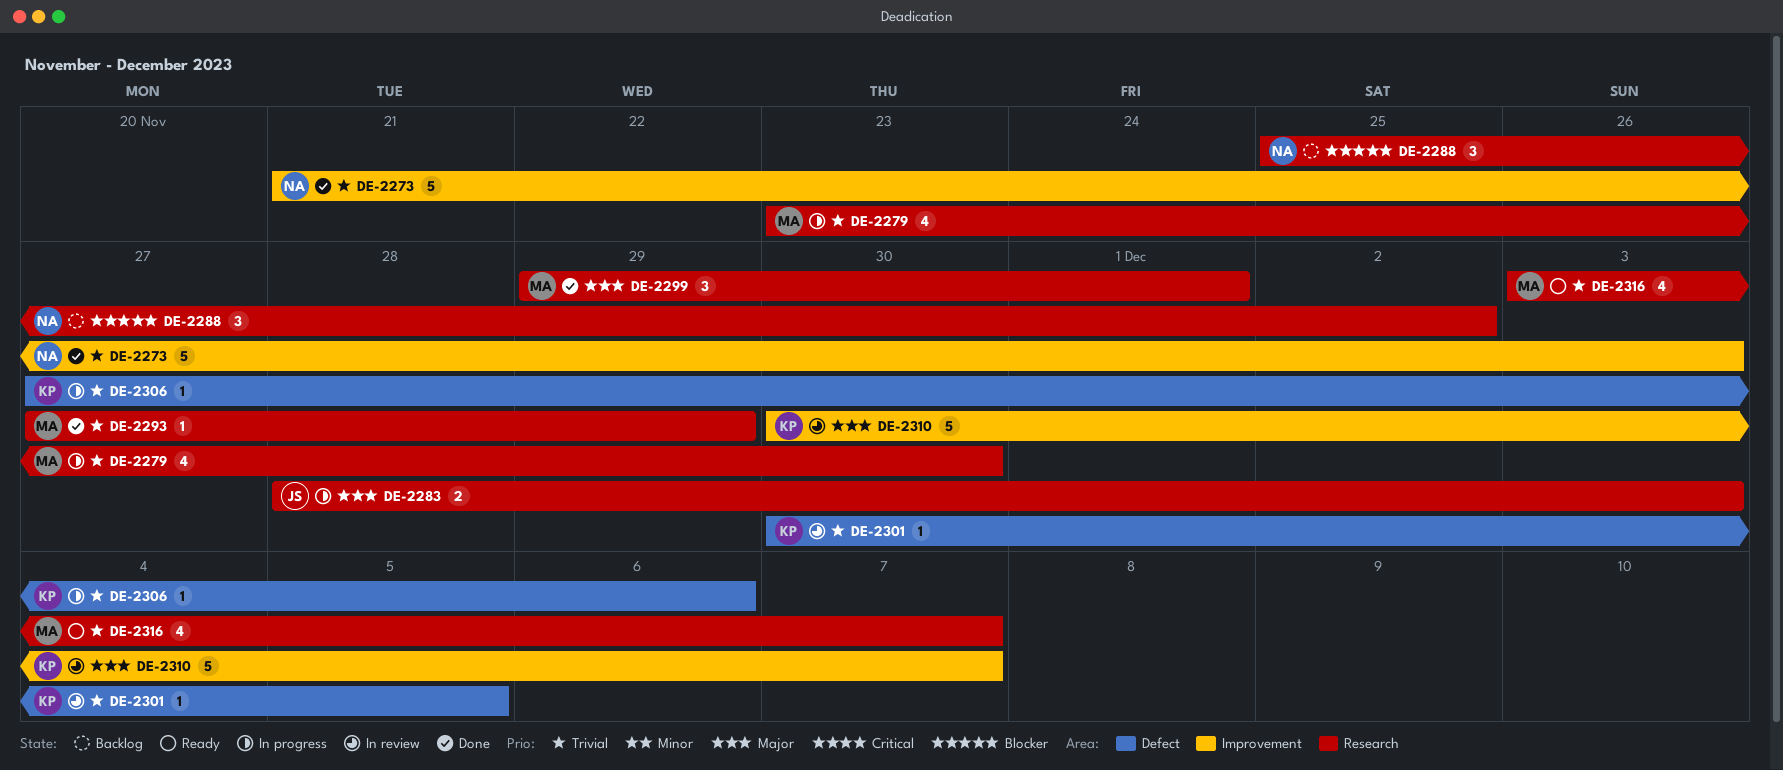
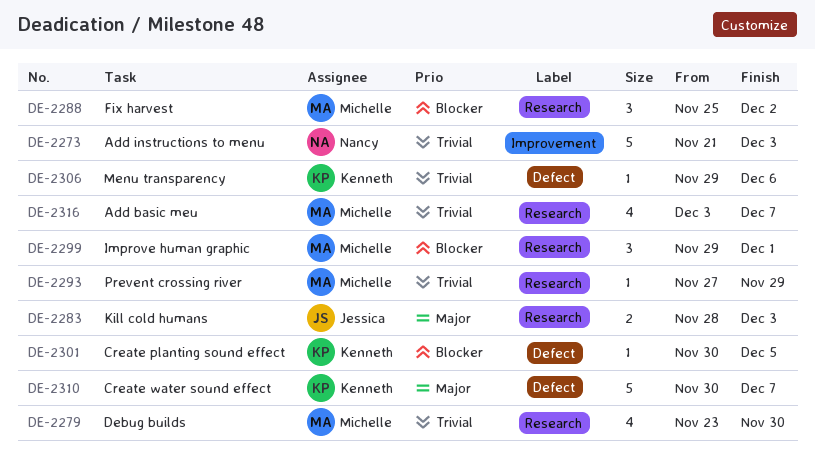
DE-2288, owner: Nancy -> Michelle
DE-2299, priority: Major -> Blocker
DE-2301, priority: Trivial -> Blocker
DE-2306, start: Nov 27 -> Nov 29
DE-2310, label: Improvement -> Defect

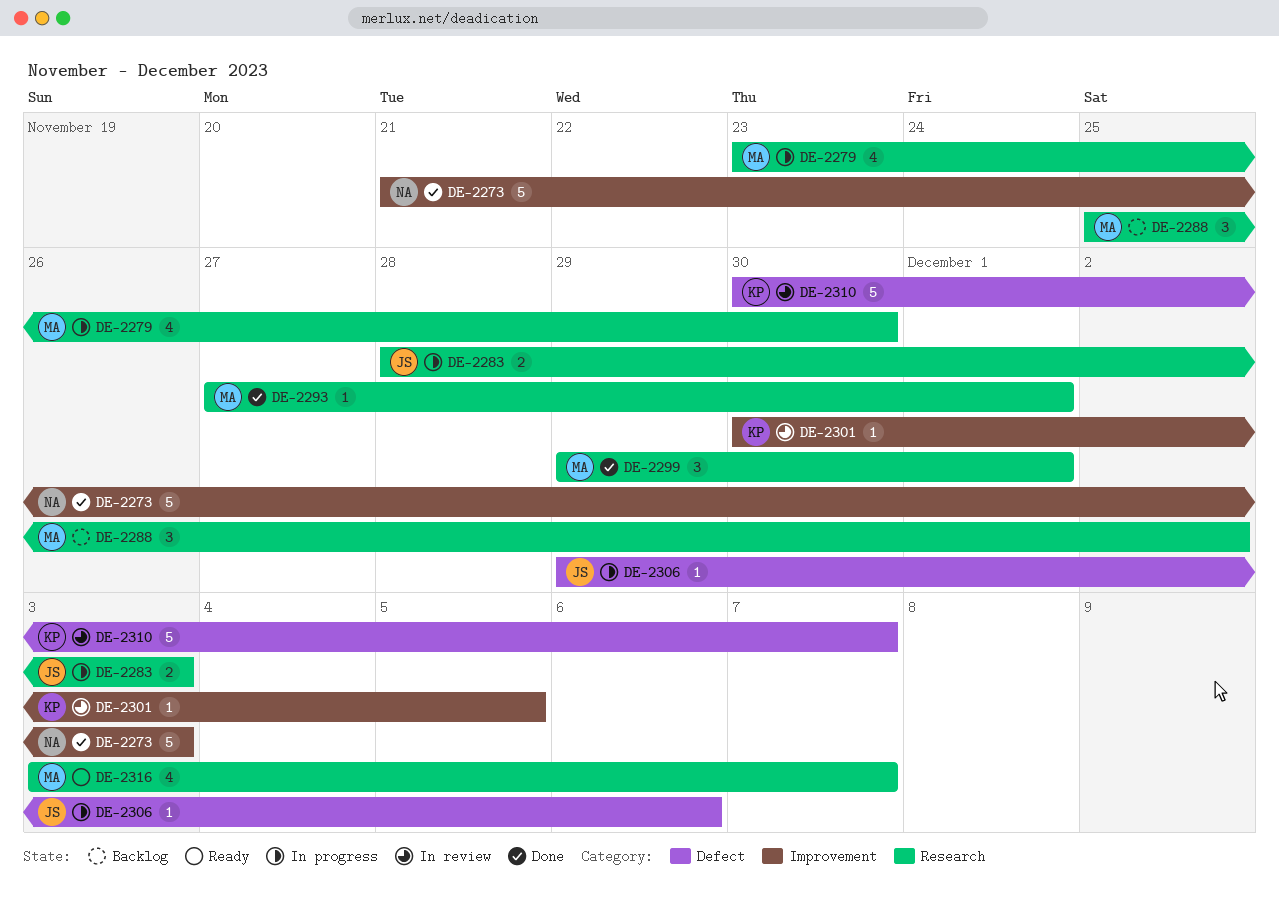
DE-2293, due: Nov 29 -> Dec 1
DE-2301, label: Defect -> Improvement
DE-2306, owner: Kenneth -> Jessica

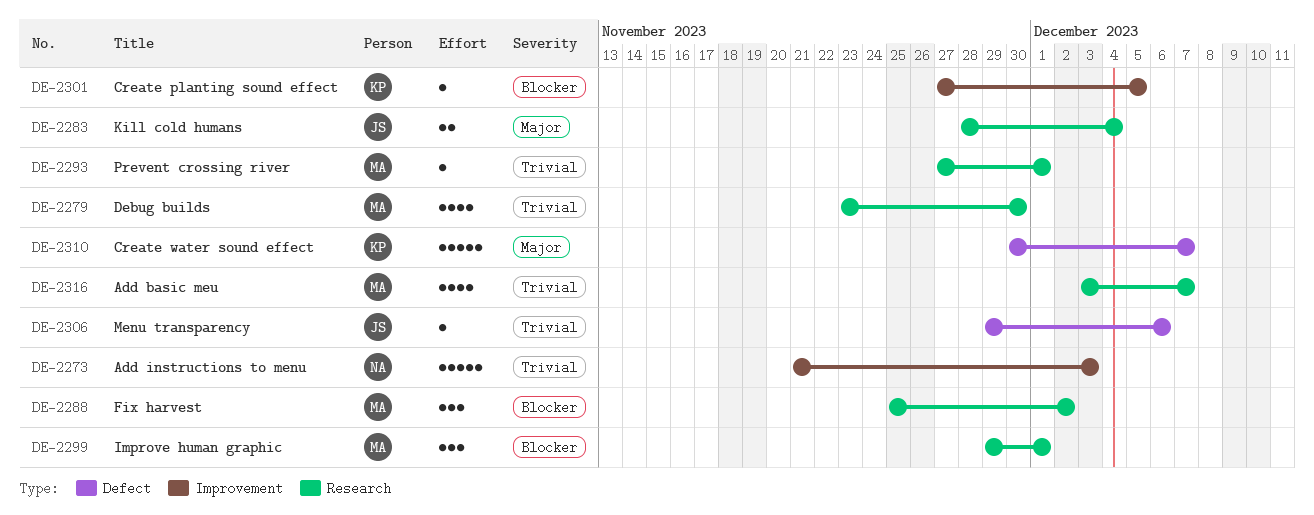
DE-2283, due: Dec 3 -> Dec 4
DE-2301, start: Nov 30 -> Nov 27

